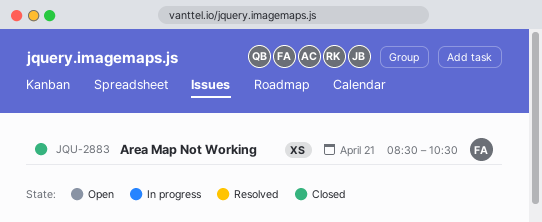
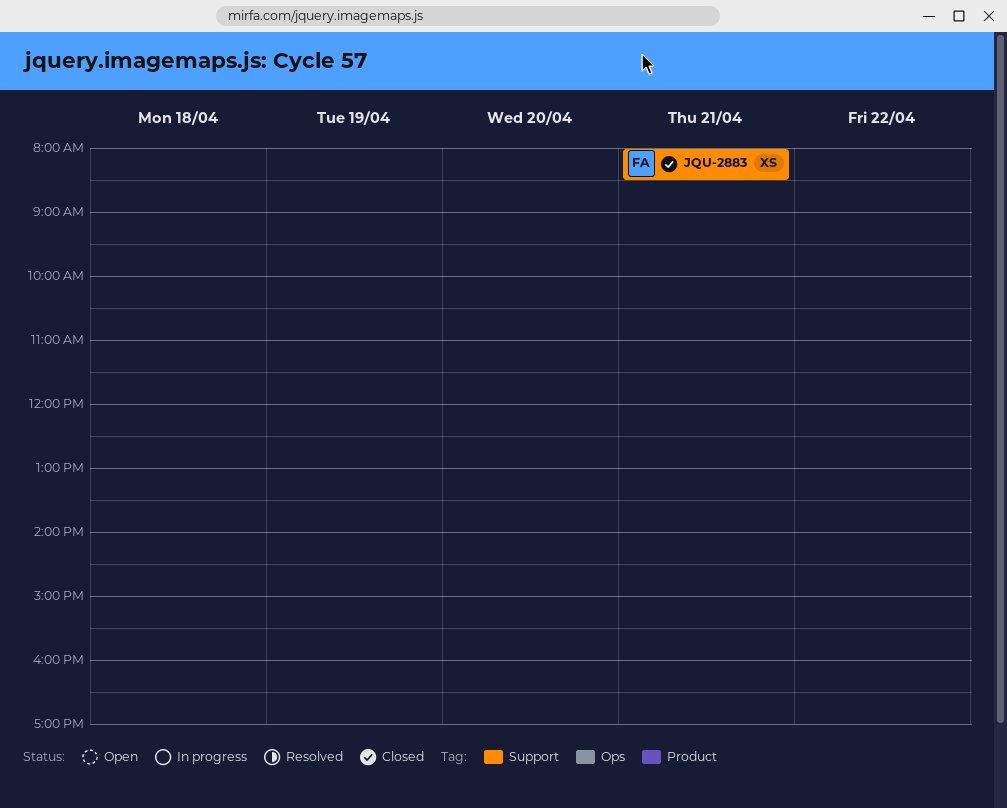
JQU-2883, begins: 08:30 -> 08:00
JQU-2883, ends: 10:30 -> 08:30

